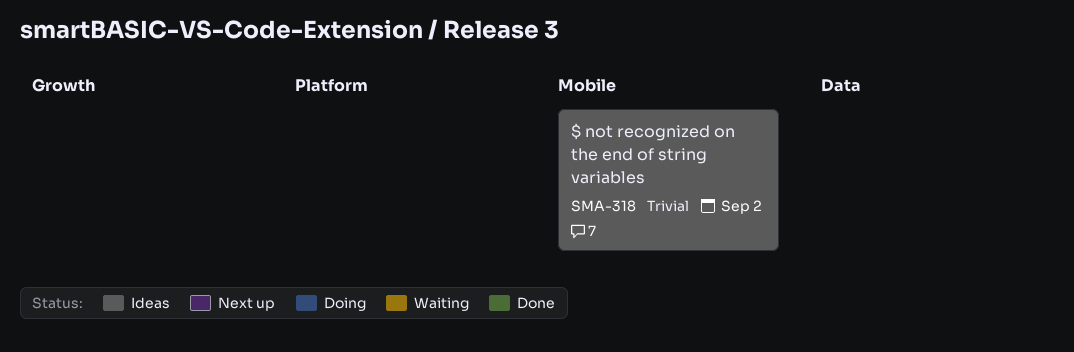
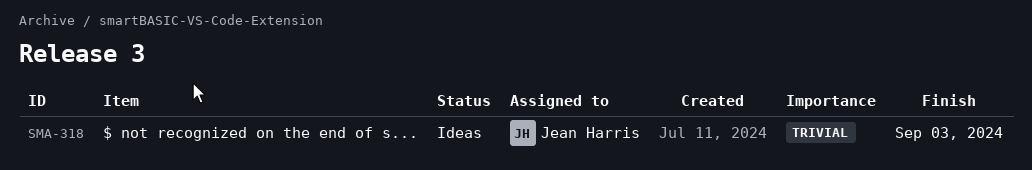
SMA-318, due: Sep 2 -> Sep 3

